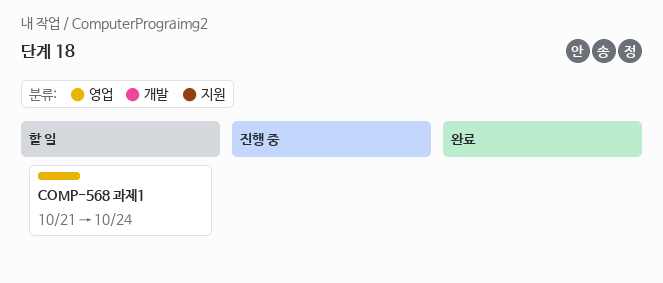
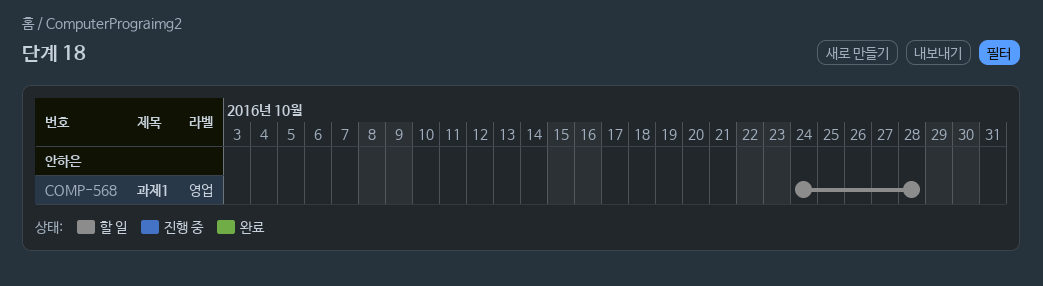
COMP-568, start: Oct 21 -> Oct 24
COMP-568, due: Oct 24 -> Oct 28

